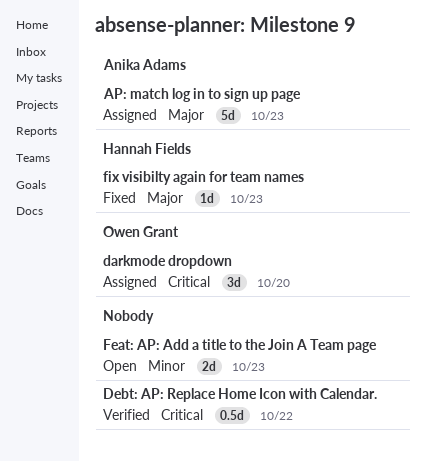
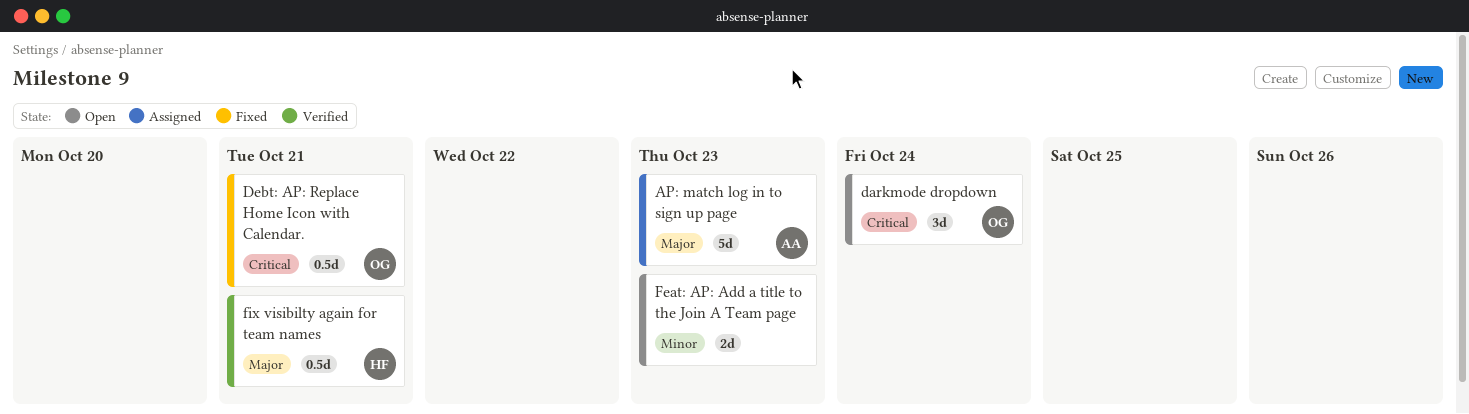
darkmode dropdown, status: Assigned -> Open
darkmode dropdown, due: Oct 20 -> Oct 24
Debt: AP: Replace Home Icon with Calendar., status: Verified -> Fixed
Debt: AP: Replace Home Icon with Calendar., owner: none -> Owen Grant
Debt: AP: Replace Home Icon with Calendar., due: Oct 22 -> Oct 21
fix visibilty again for team names, status: Fixed -> Verified
fix visibilty again for team names, estimate: 1d -> 0.5d
fix visibilty again for team names, due: Oct 23 -> Oct 21

